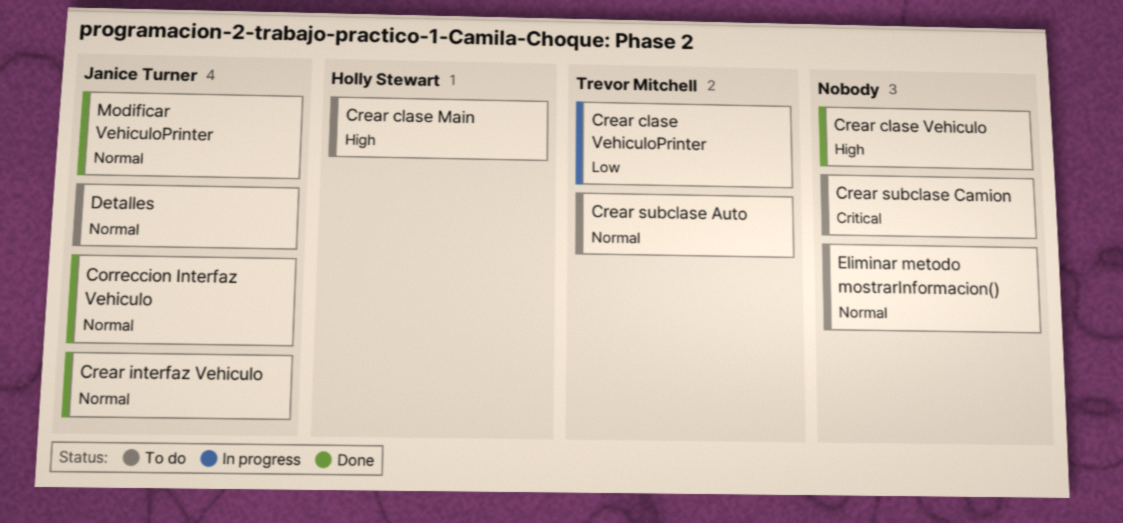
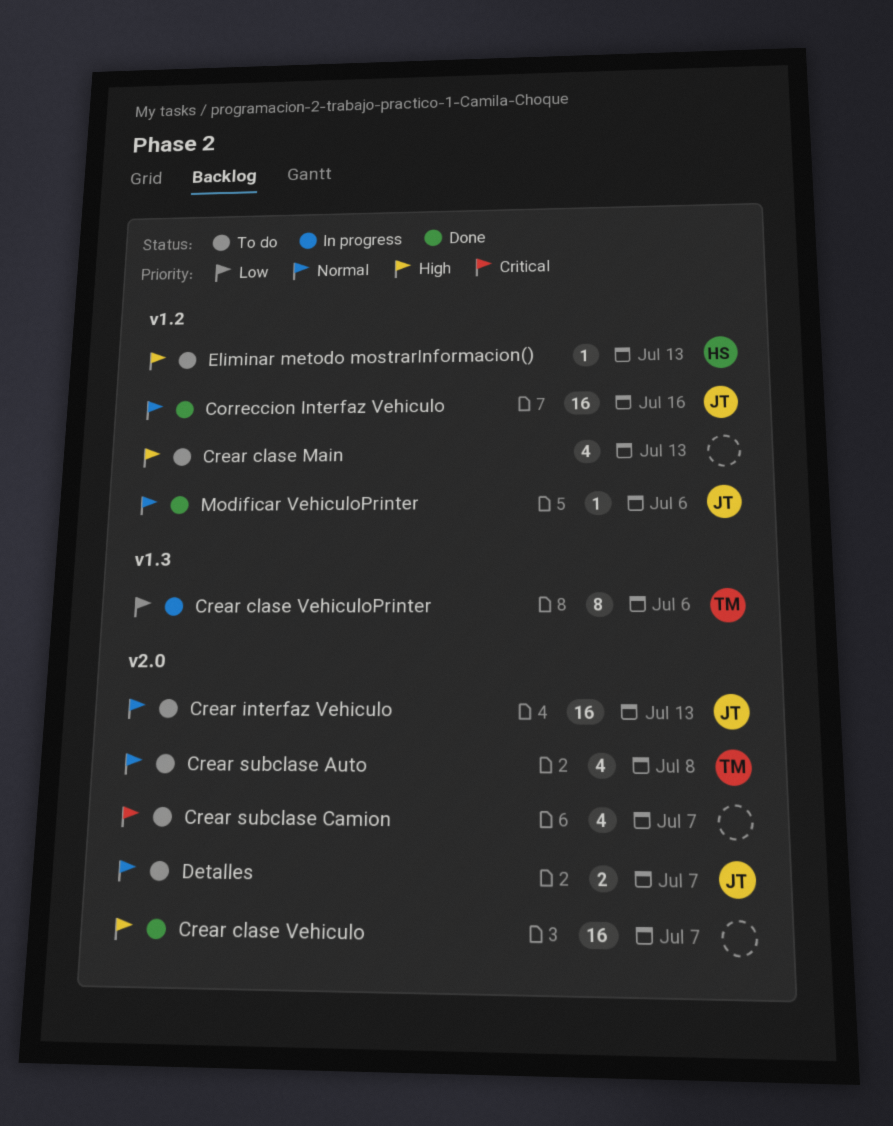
Crear clase Main, owner: Holly Stewart -> none
Crear interfaz Vehiculo, status: Done -> To do
Eliminar metodo mostrarInformacion(), owner: none -> Holly Stewart
Eliminar metodo mostrarInformacion(), priority: Normal -> High

